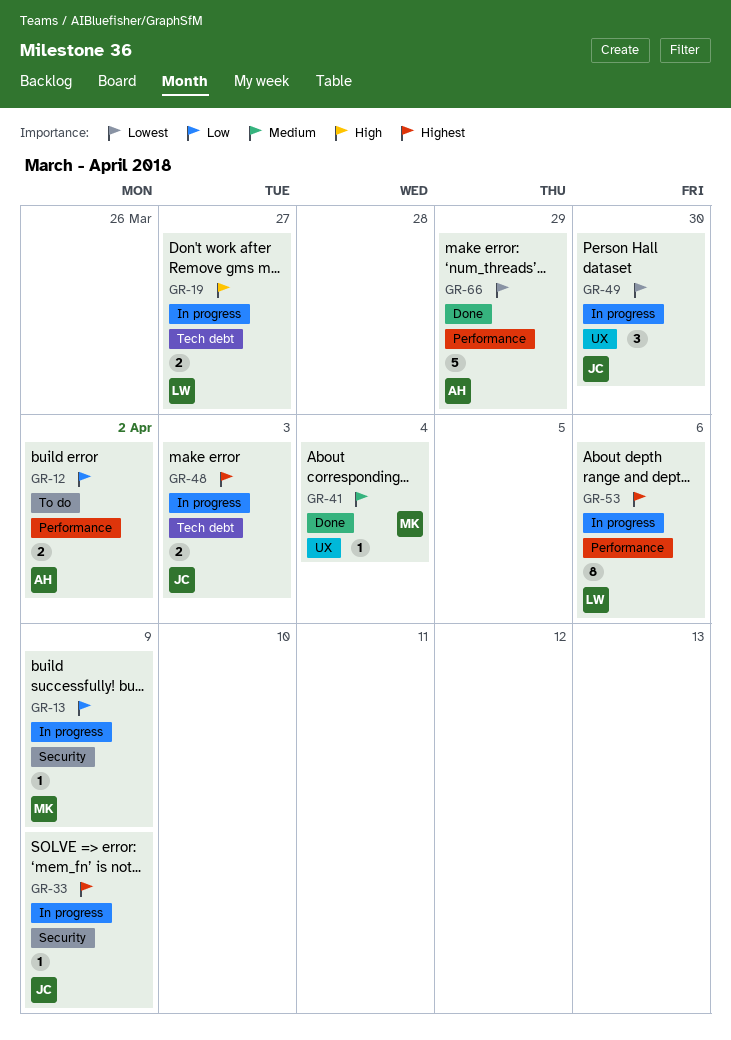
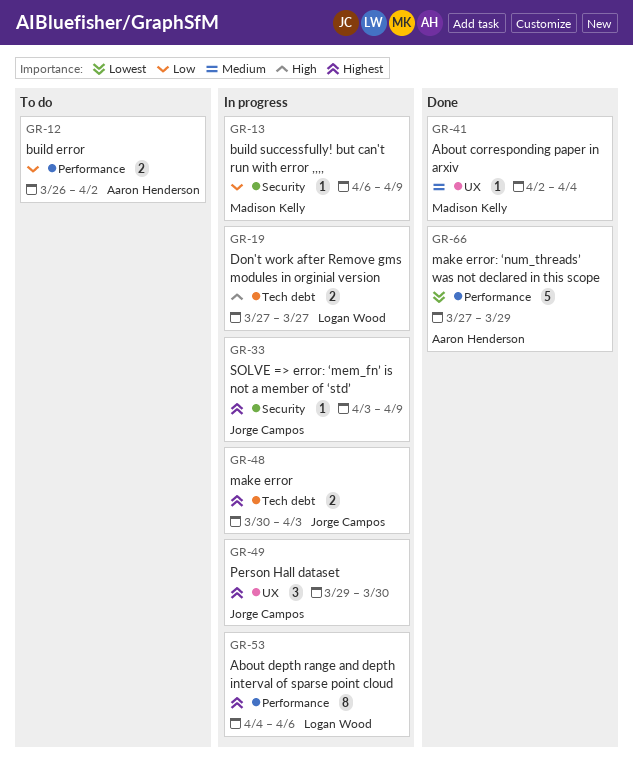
GR-49, priority: Lowest -> Highest

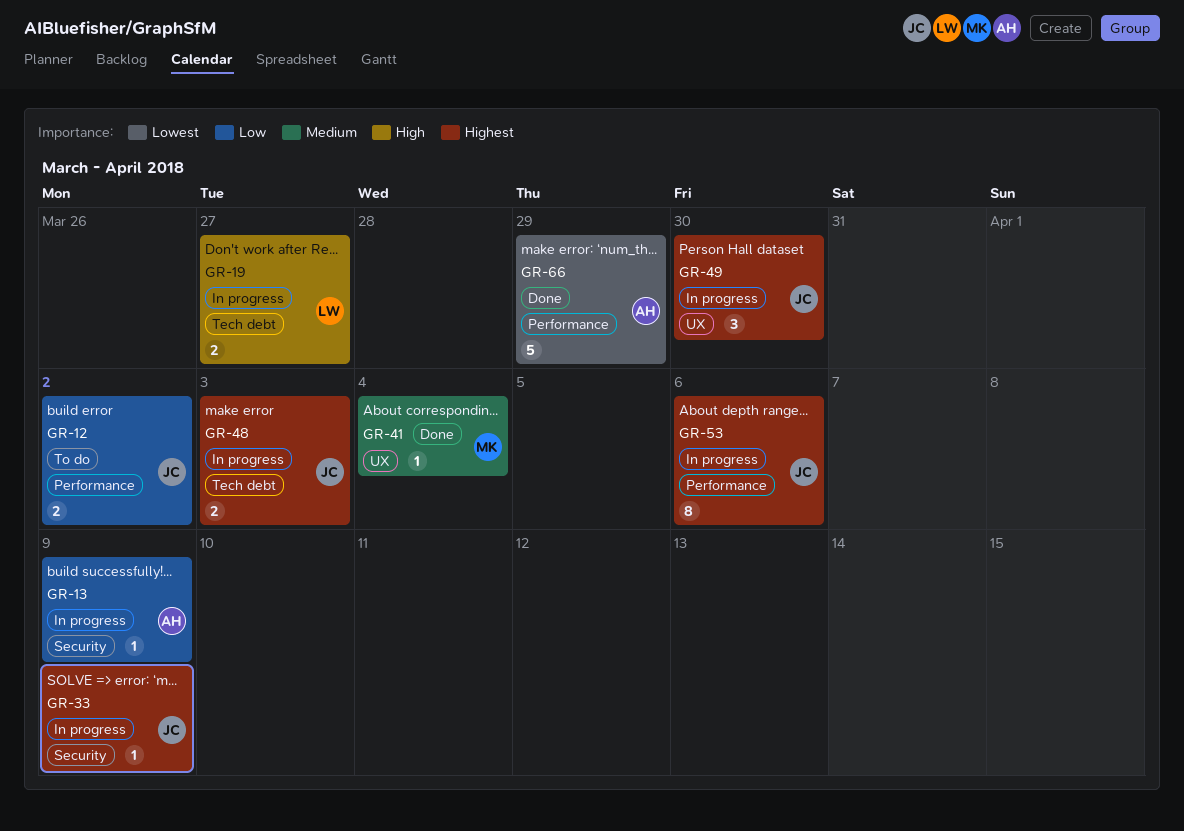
GR-12, owner: Aaron Henderson -> Jorge Campos
GR-13, owner: Madison Kelly -> Aaron Henderson
GR-53, owner: Logan Wood -> Jorge Campos

